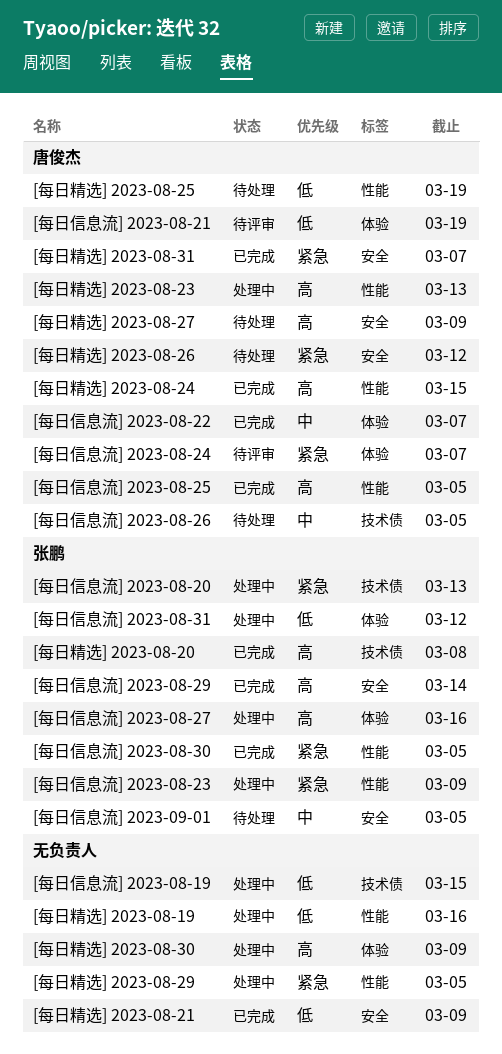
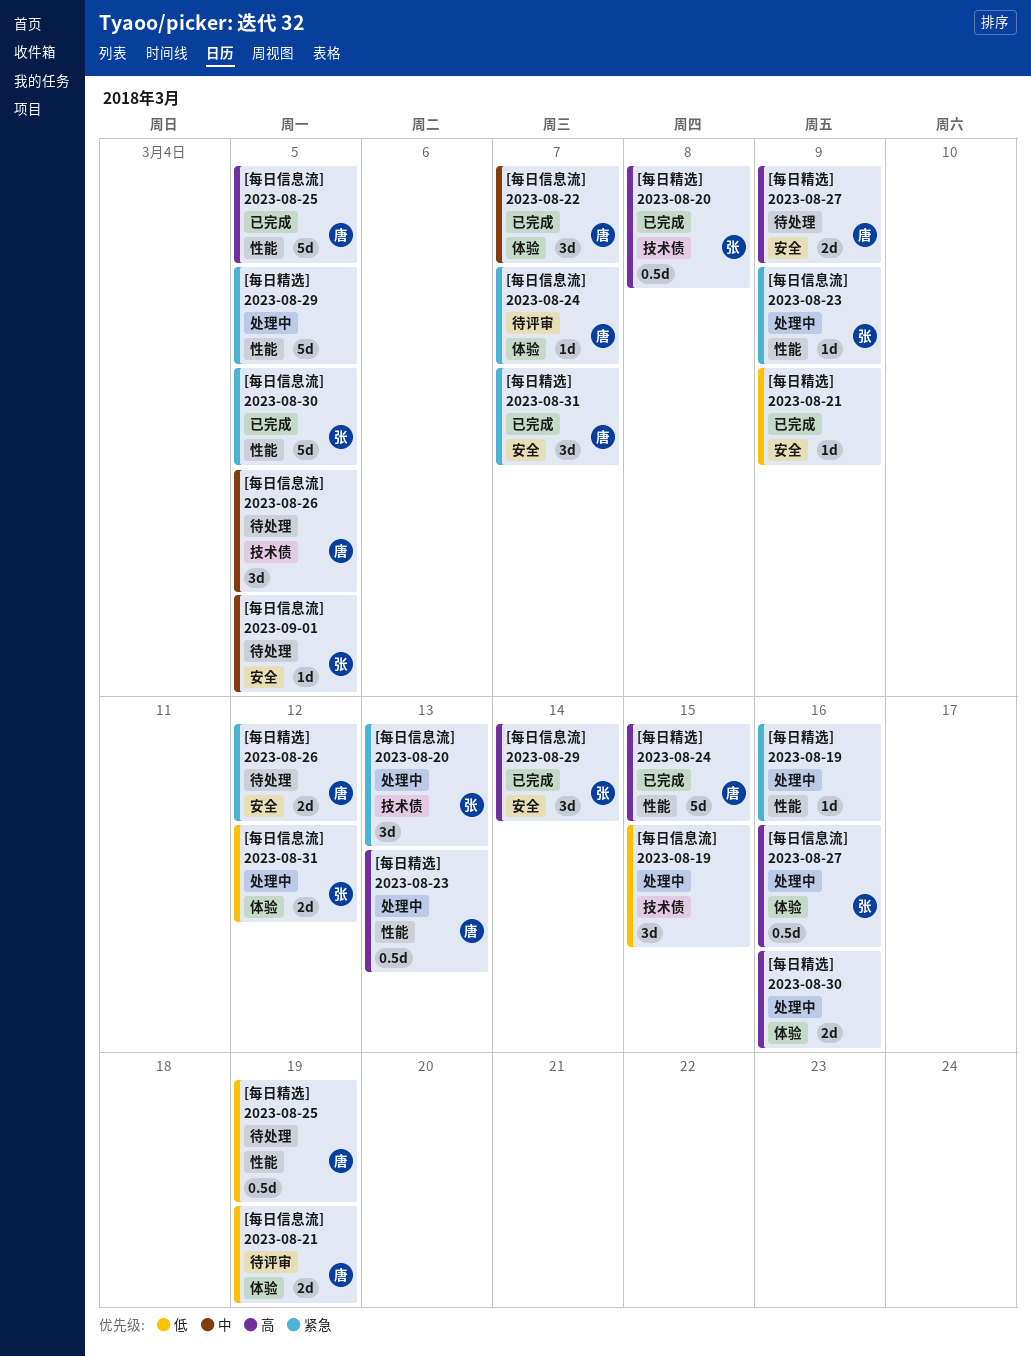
[每日精选] 2023-08-19, priority: 低 -> 紧急
[每日精选] 2023-08-30, due: Mar 9 -> Mar 16

